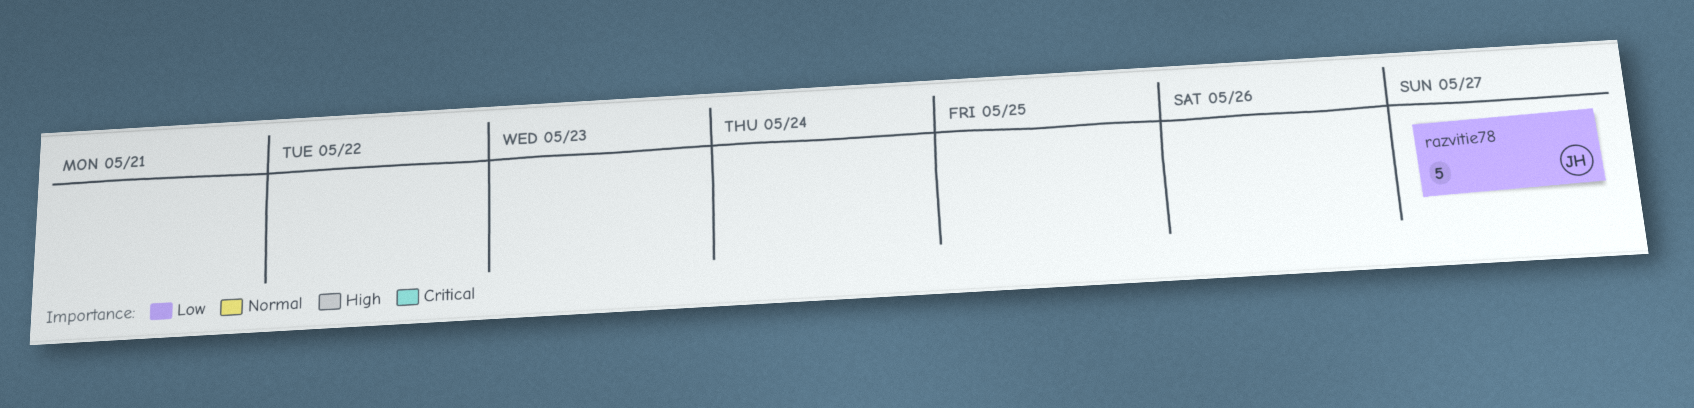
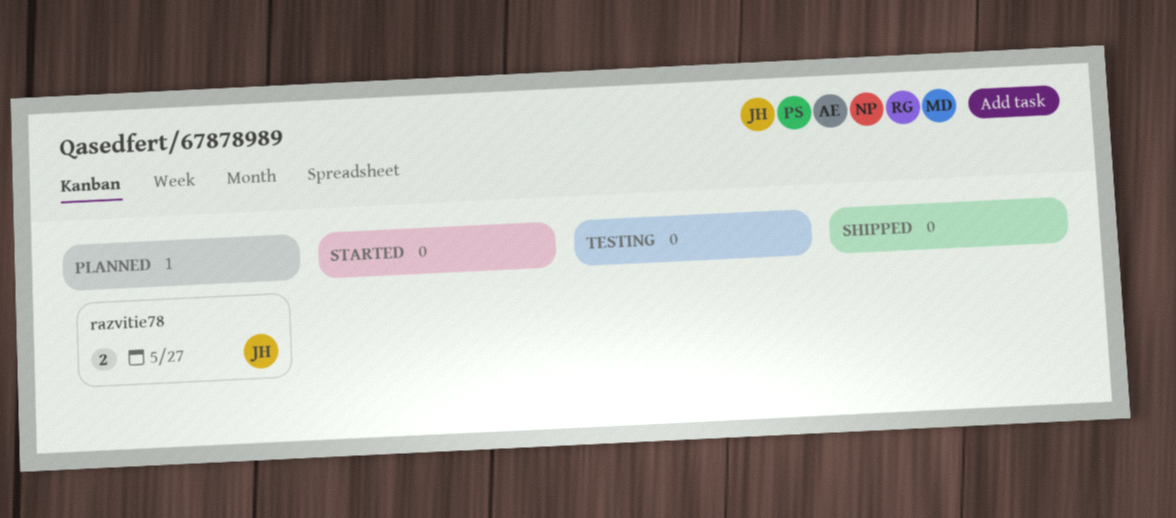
razvitie78, estimate: 5 -> 2

